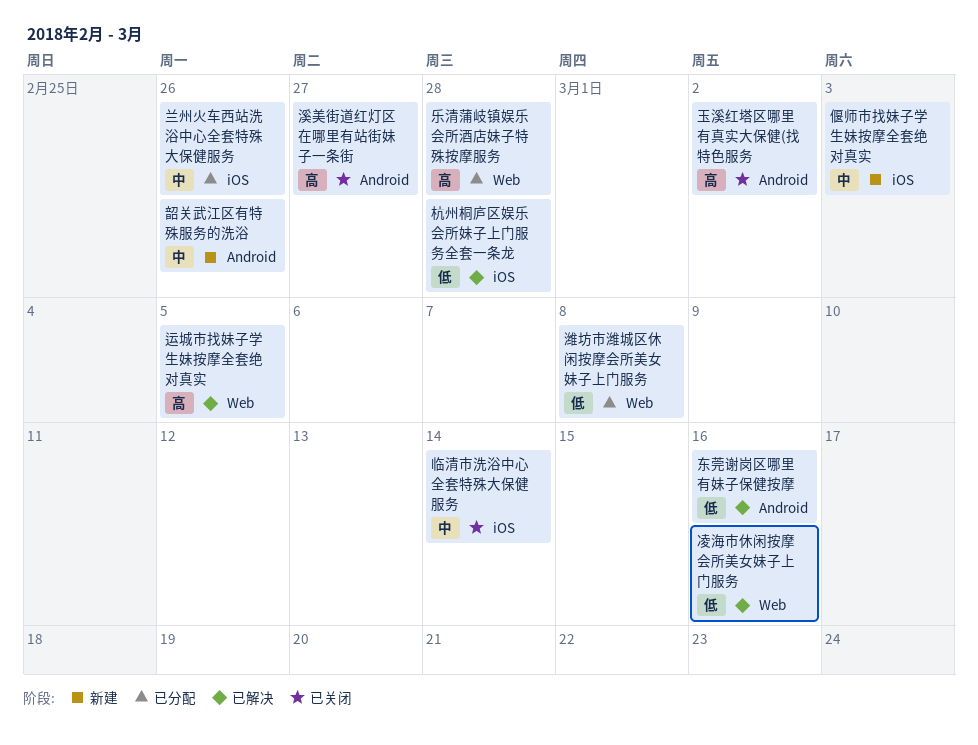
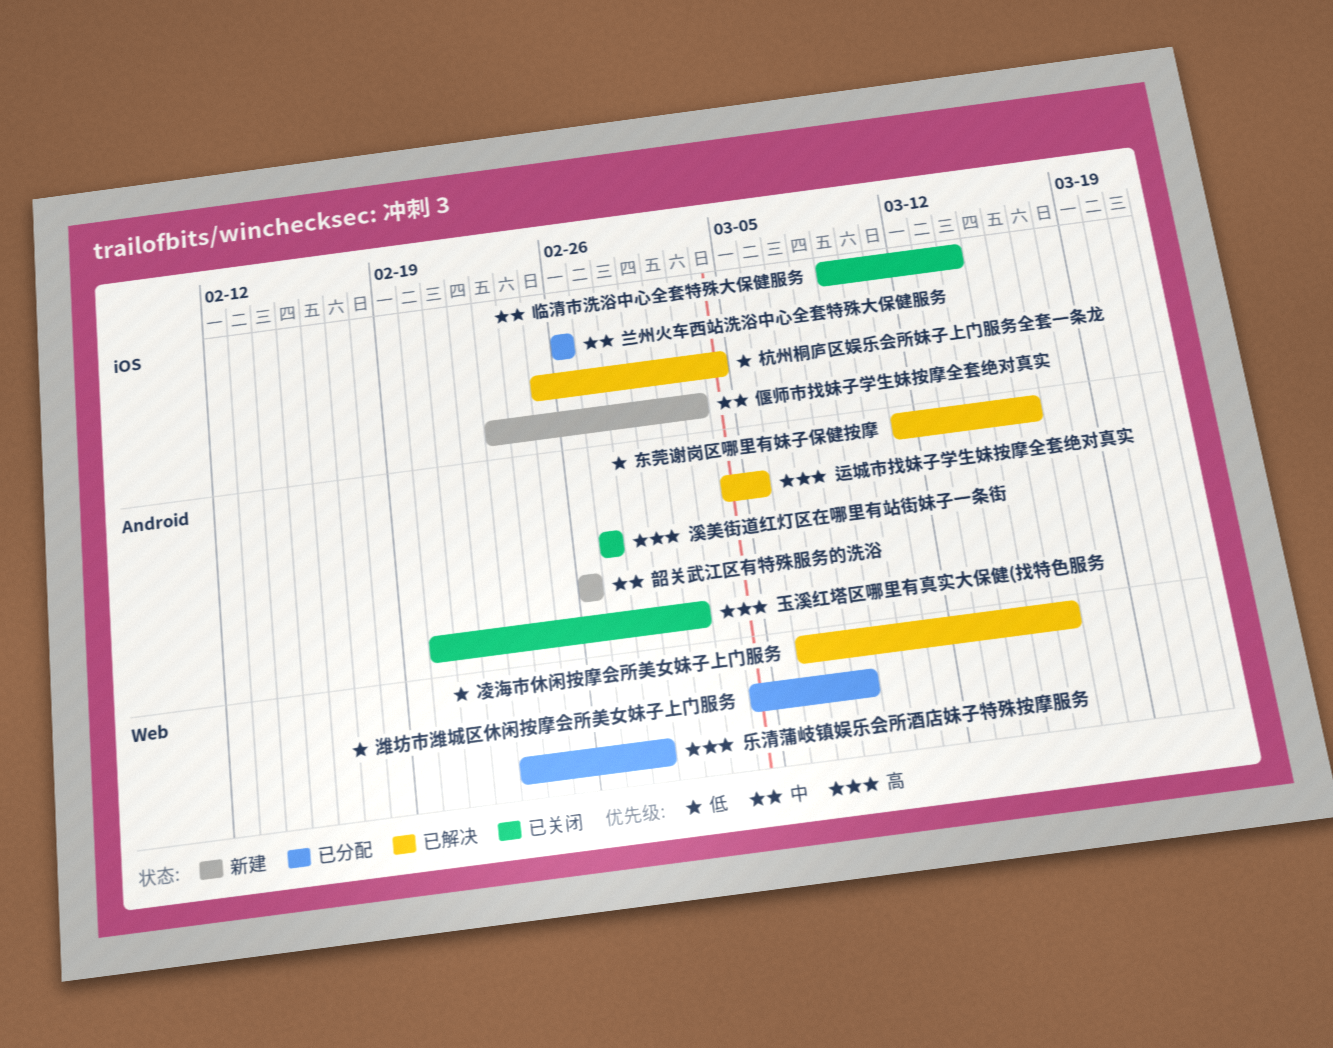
杭州桐庐区娱乐会所妹子上门服务全套一条龙, due: Feb 28 -> Mar 4
运城市找妹子学生妹按摩全套绝对真实, label: Web -> Android

